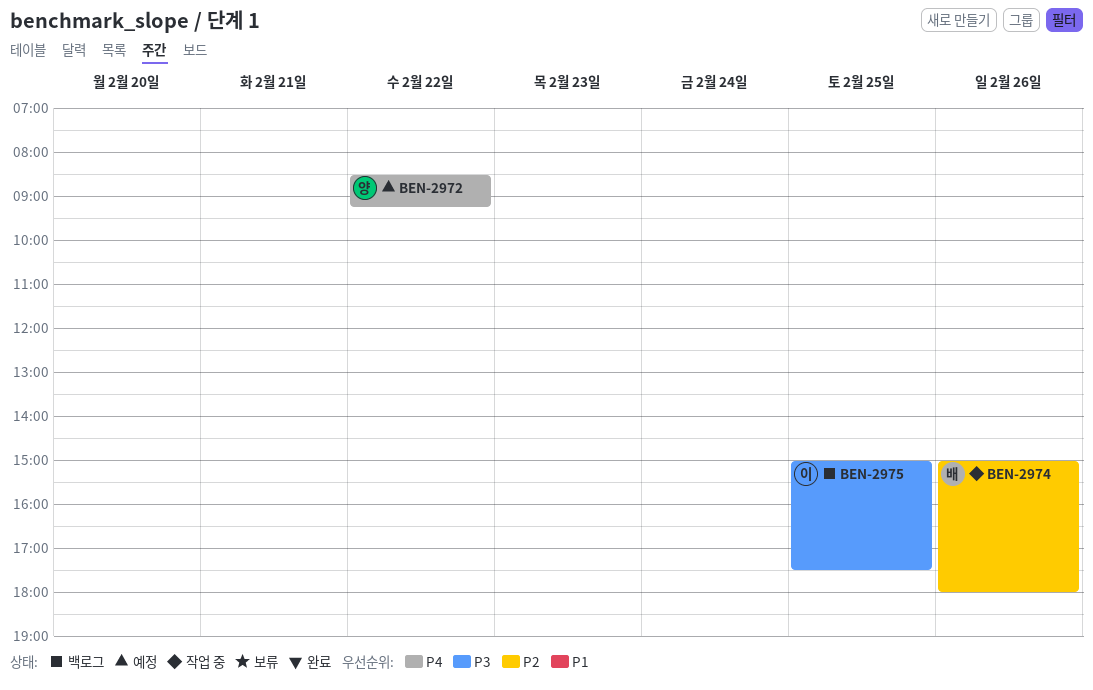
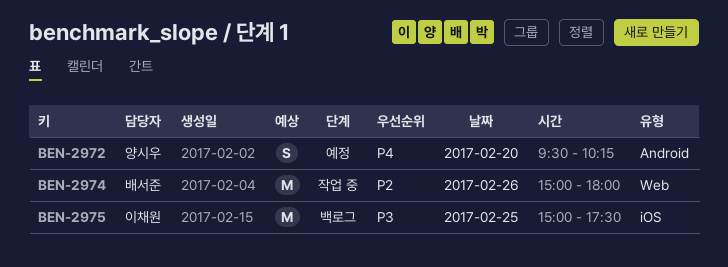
BEN-2972, day: Feb 22 -> Feb 20
BEN-2972, begins: 08:30 -> 09:30
BEN-2972, ends: 09:15 -> 10:15

